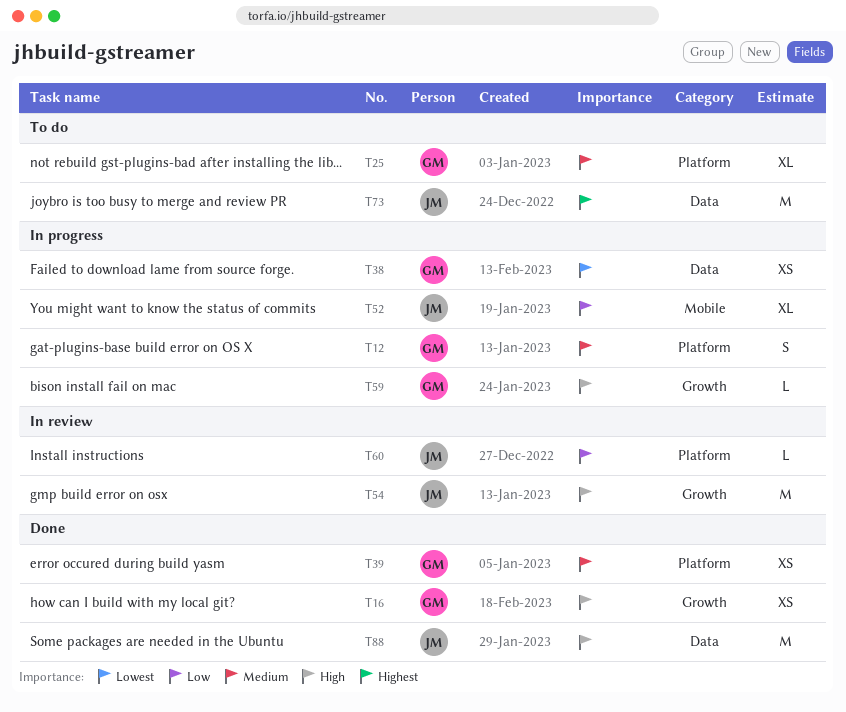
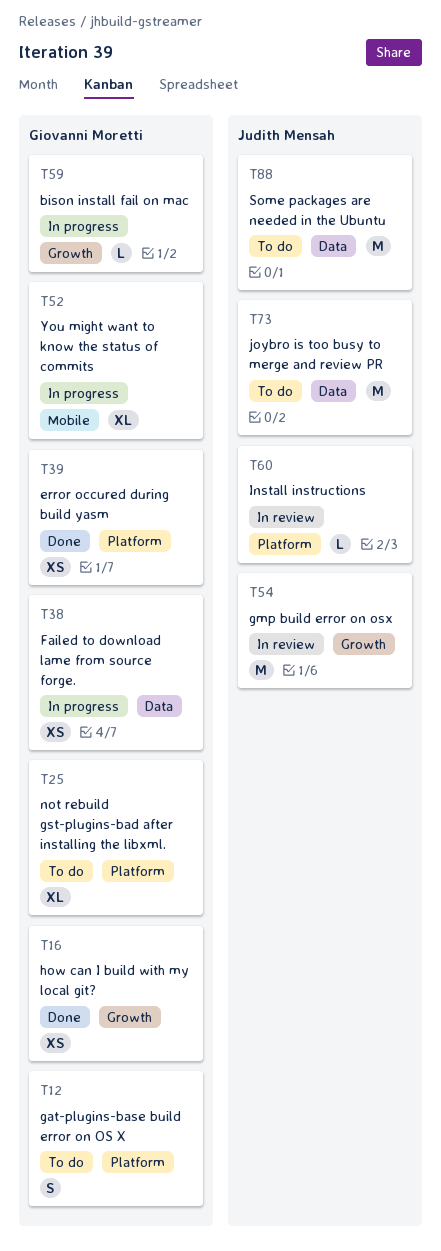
T12, status: In progress -> To do
T52, owner: Judith Mensah -> Giovanni Moretti
T88, status: Done -> To do

